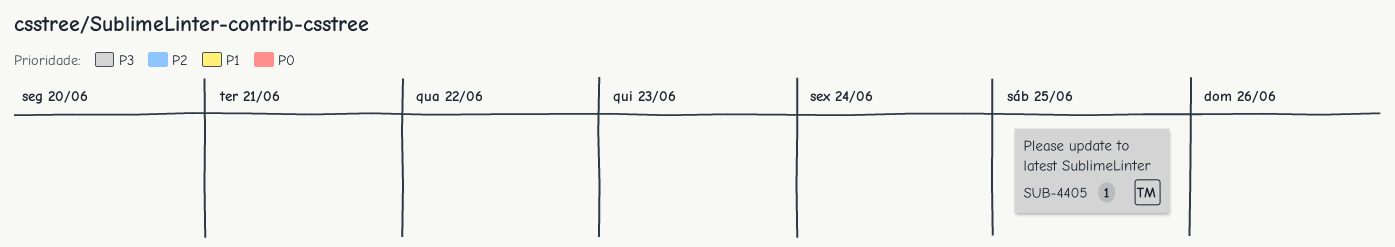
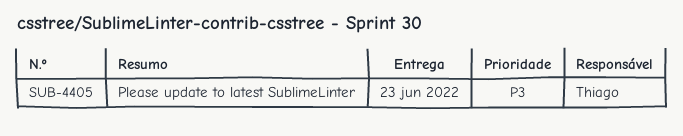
SUB-4405, due: Jun 25 -> Jun 23

